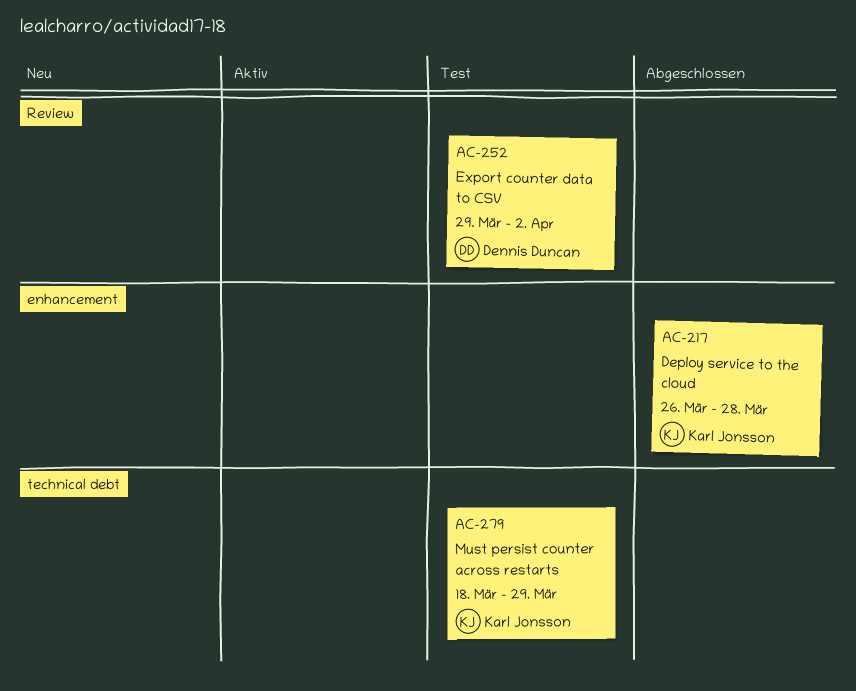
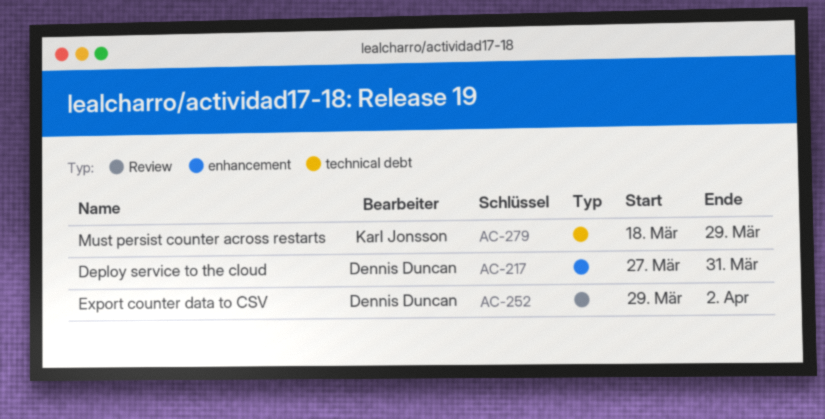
AC-217, owner: Karl Jonsson -> Dennis Duncan
AC-217, start: Mar 26 -> Mar 27
AC-217, due: Mar 28 -> Mar 31

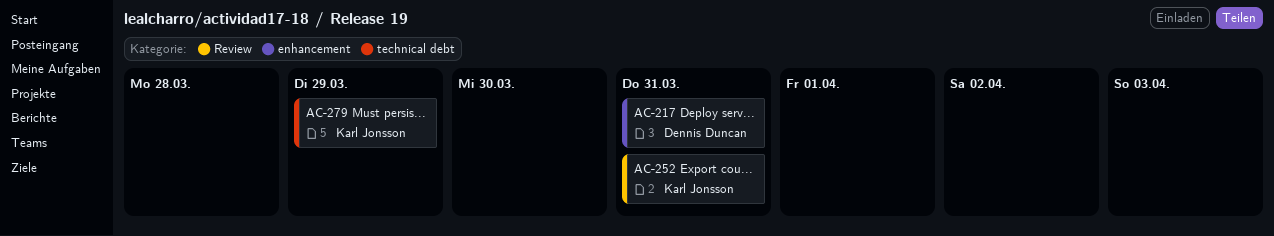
AC-252, owner: Dennis Duncan -> Karl Jonsson
AC-252, due: Apr 2 -> Mar 31

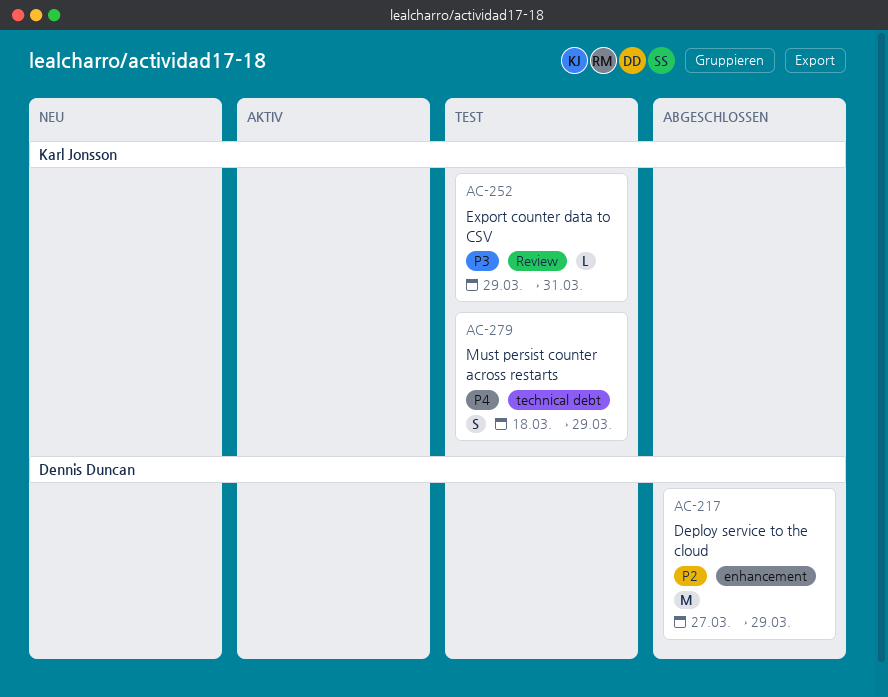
AC-217, due: Mar 31 -> Mar 29

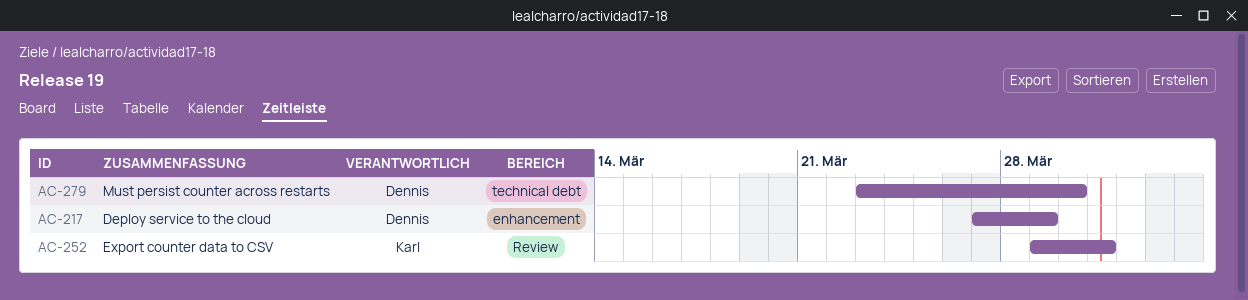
AC-279, owner: Karl Jonsson -> Dennis Duncan
AC-279, start: Mar 18 -> Mar 23
AC-279, due: Mar 29 -> Mar 30

